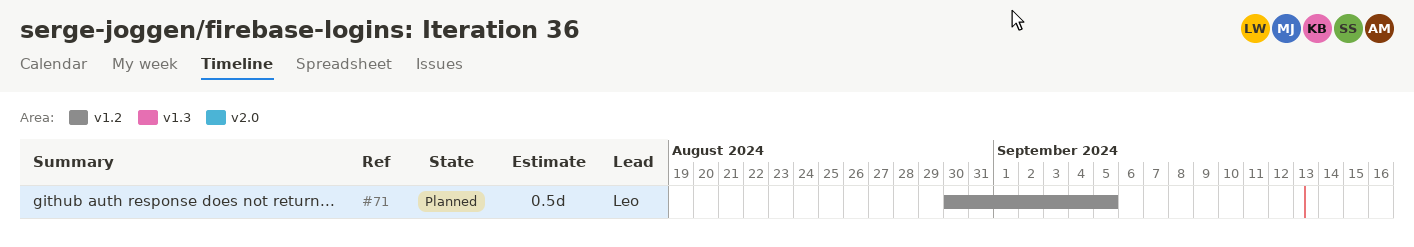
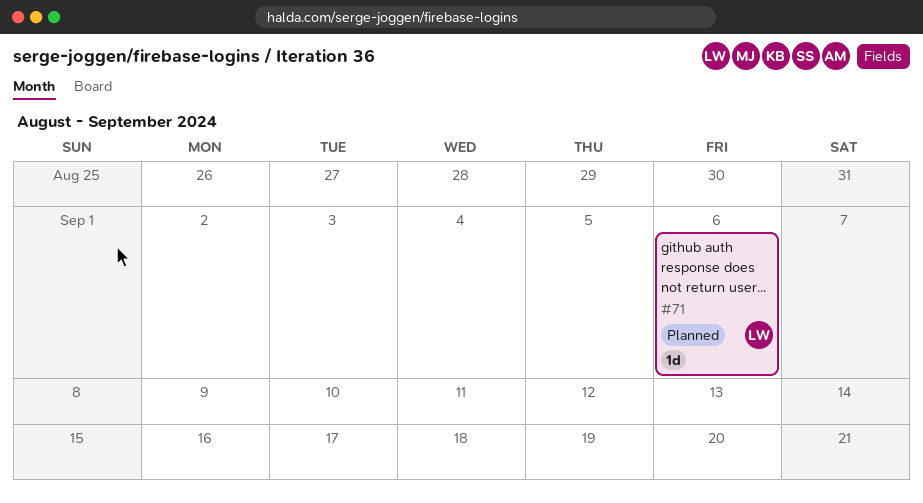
#71, estimate: 0.5d -> 1d
#71, due: Sep 5 -> Sep 6

